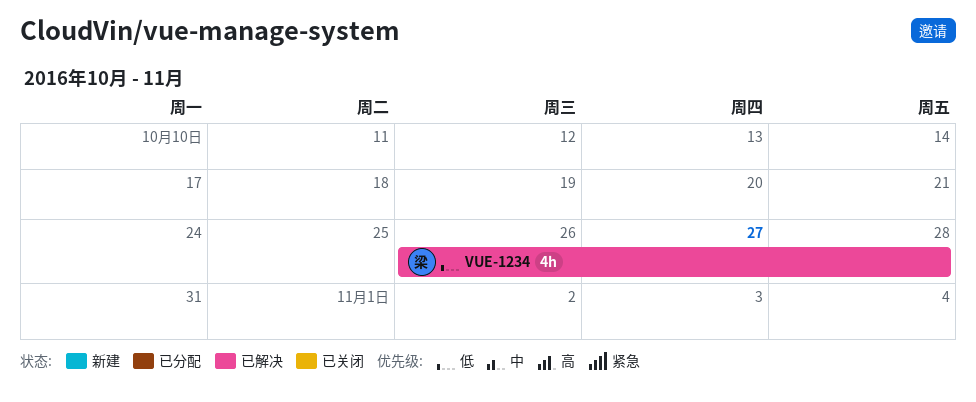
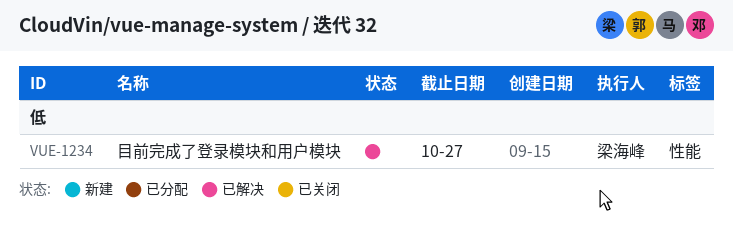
VUE-1234, due: Oct 28 -> Oct 27

